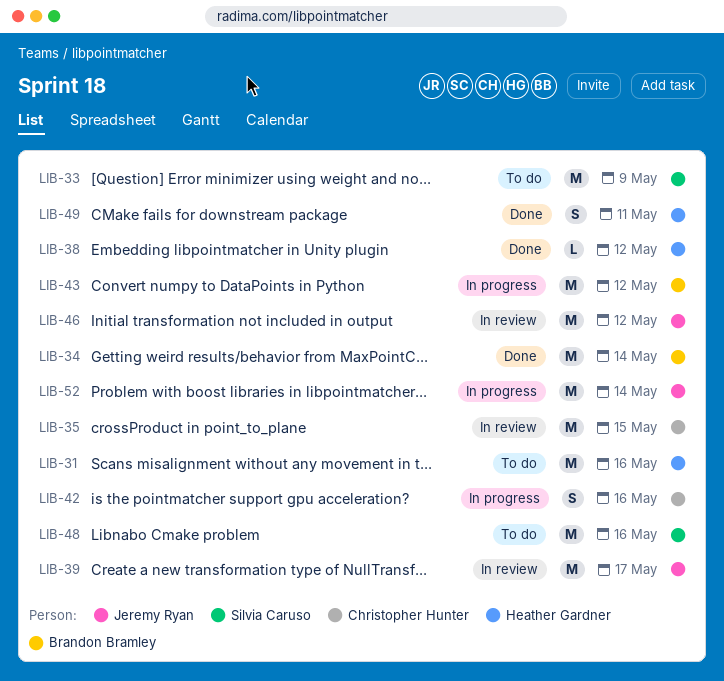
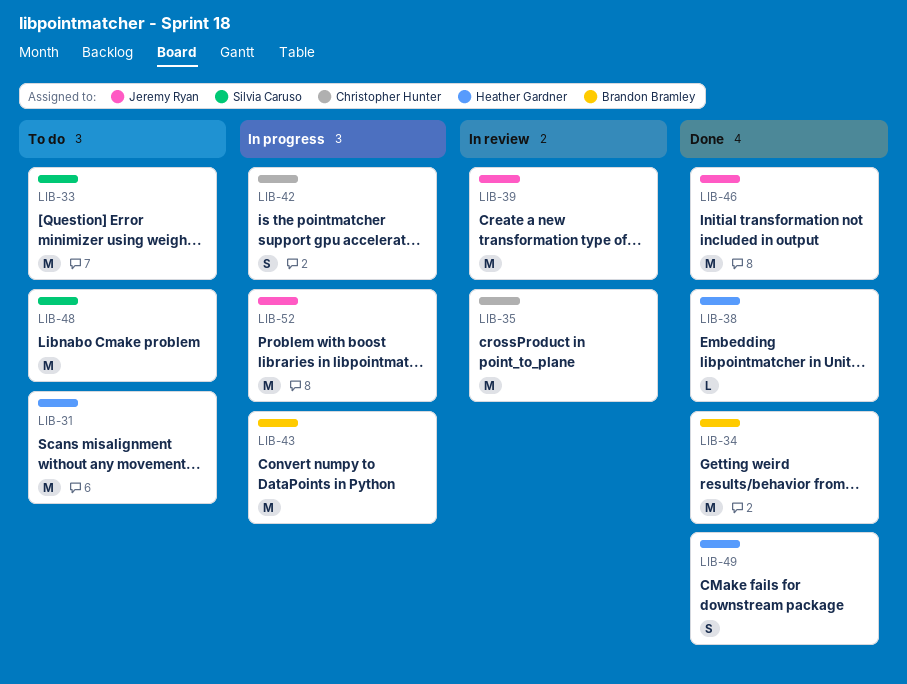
LIB-46, status: In review -> Done

